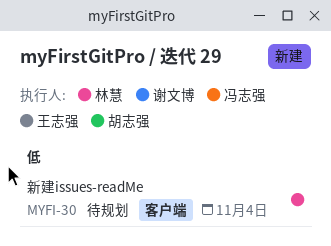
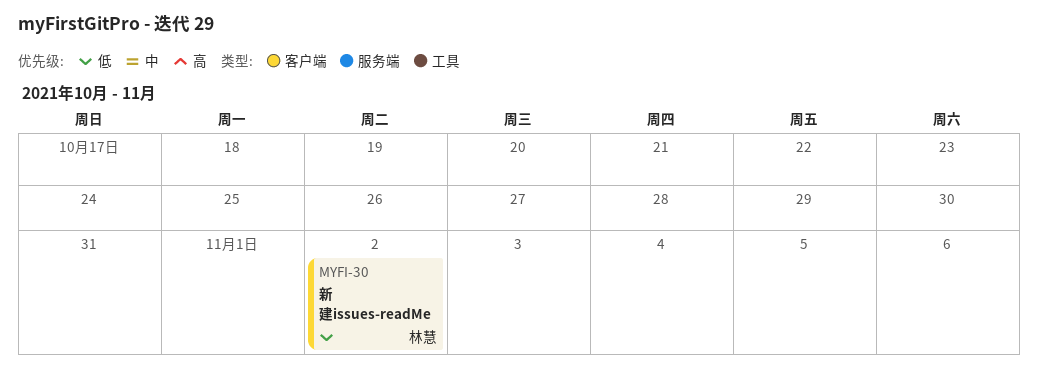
MYFI-30, due: Nov 4 -> Nov 2

